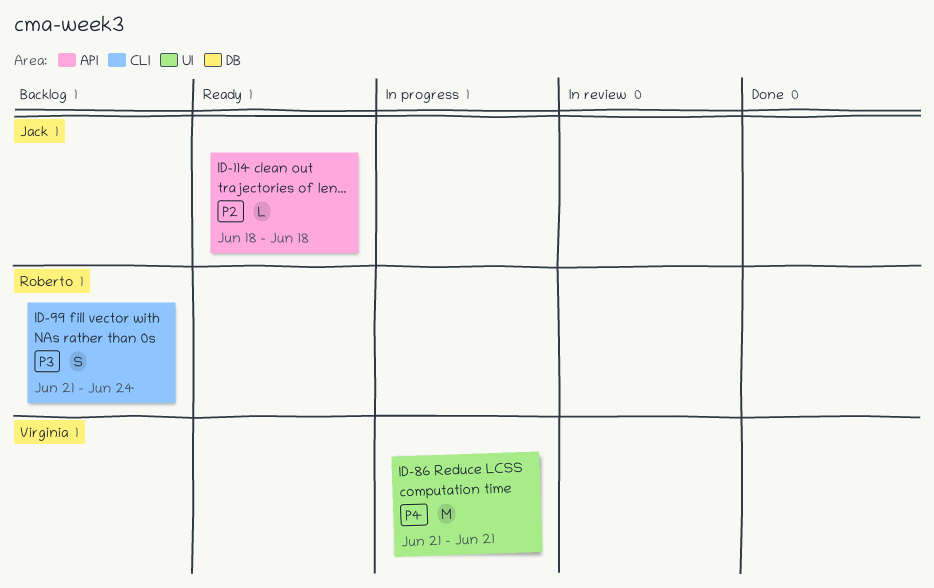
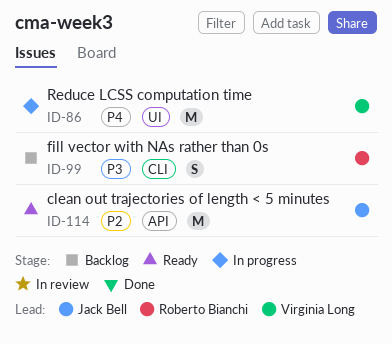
ID-114, estimate: L -> M

